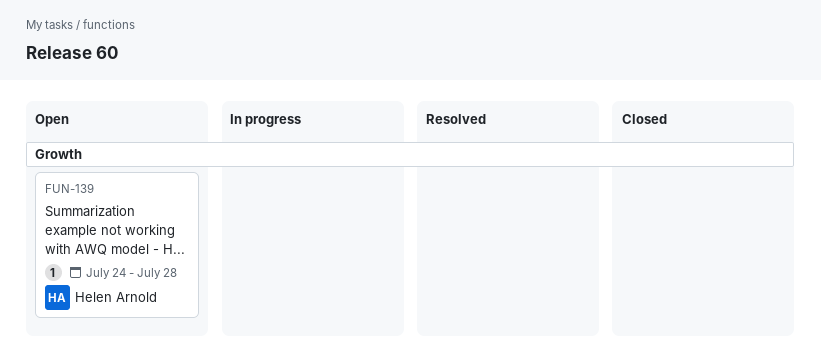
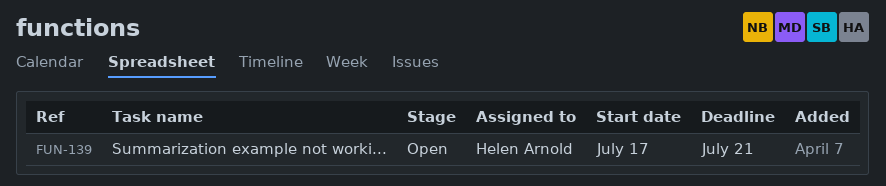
FUN-139, start: Jul 24 -> Jul 17
FUN-139, due: Jul 28 -> Jul 21

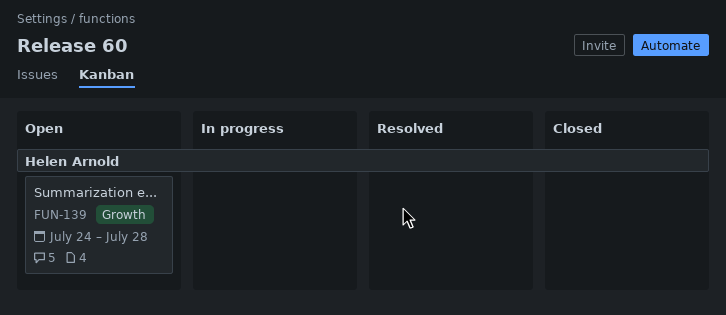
FUN-139, start: Jul 17 -> Jul 24
FUN-139, due: Jul 21 -> Jul 28

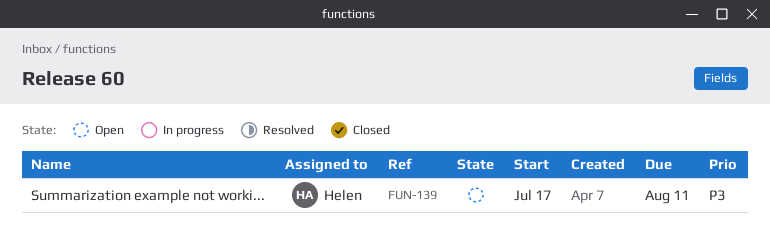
FUN-139, start: Jul 24 -> Jul 17
FUN-139, due: Jul 28 -> Aug 11

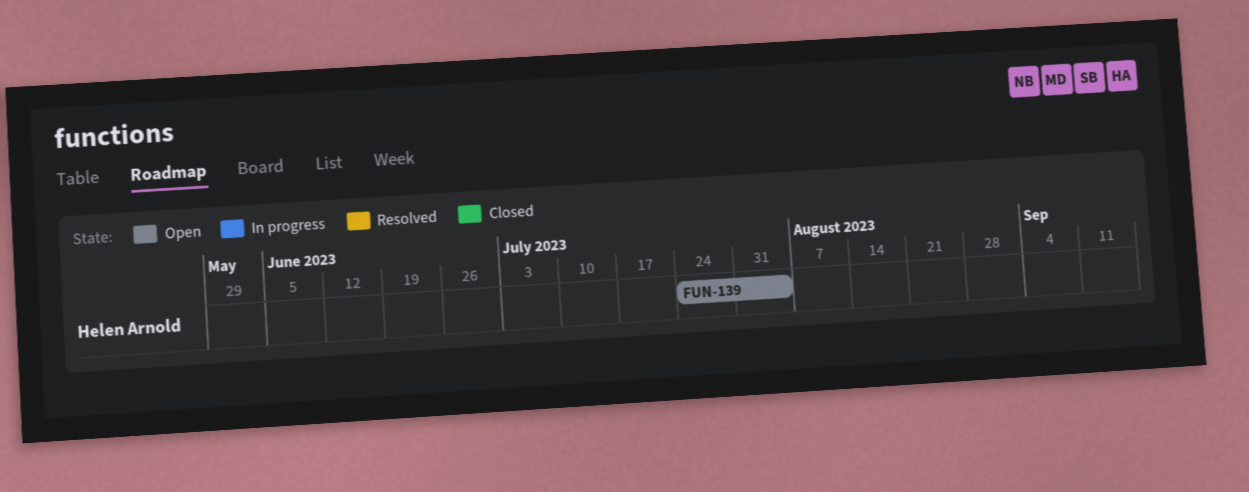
FUN-139, start: Jul 17 -> Jul 24
FUN-139, due: Aug 11 -> Aug 4

